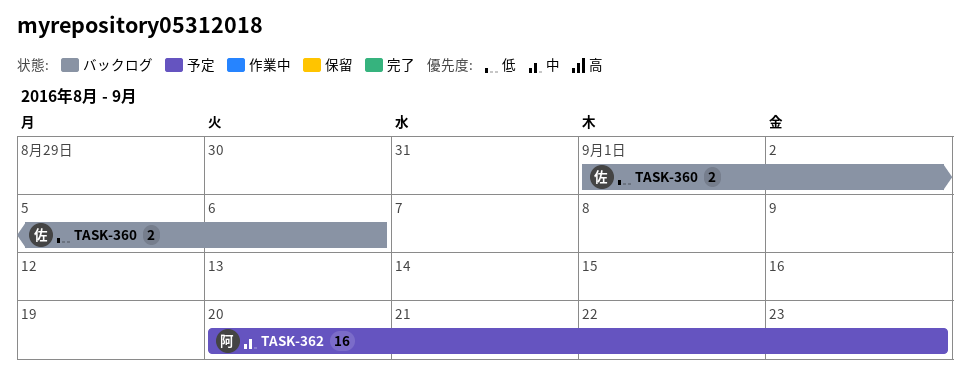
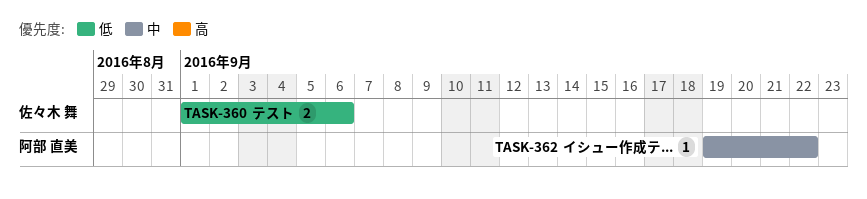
TASK-362, estimate: 16 -> 1
TASK-362, start: Sep 20 -> Sep 19
TASK-362, due: Sep 23 -> Sep 22

